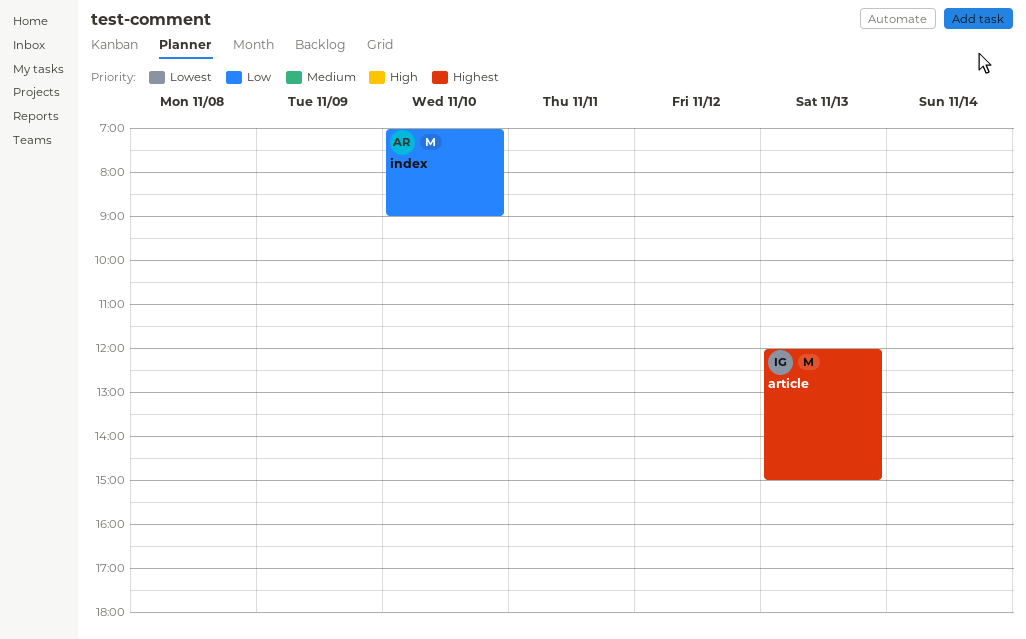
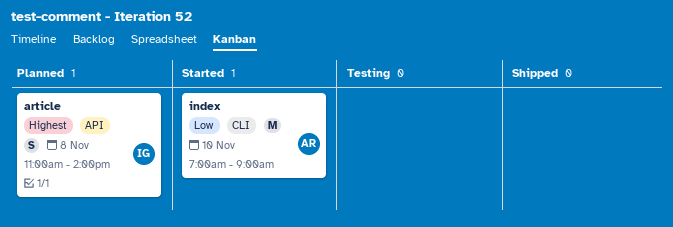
article, estimate: M -> S
article, day: Nov 13 -> Nov 8
article, begins: 12:00 -> 11:00
article, ends: 15:00 -> 14:00

